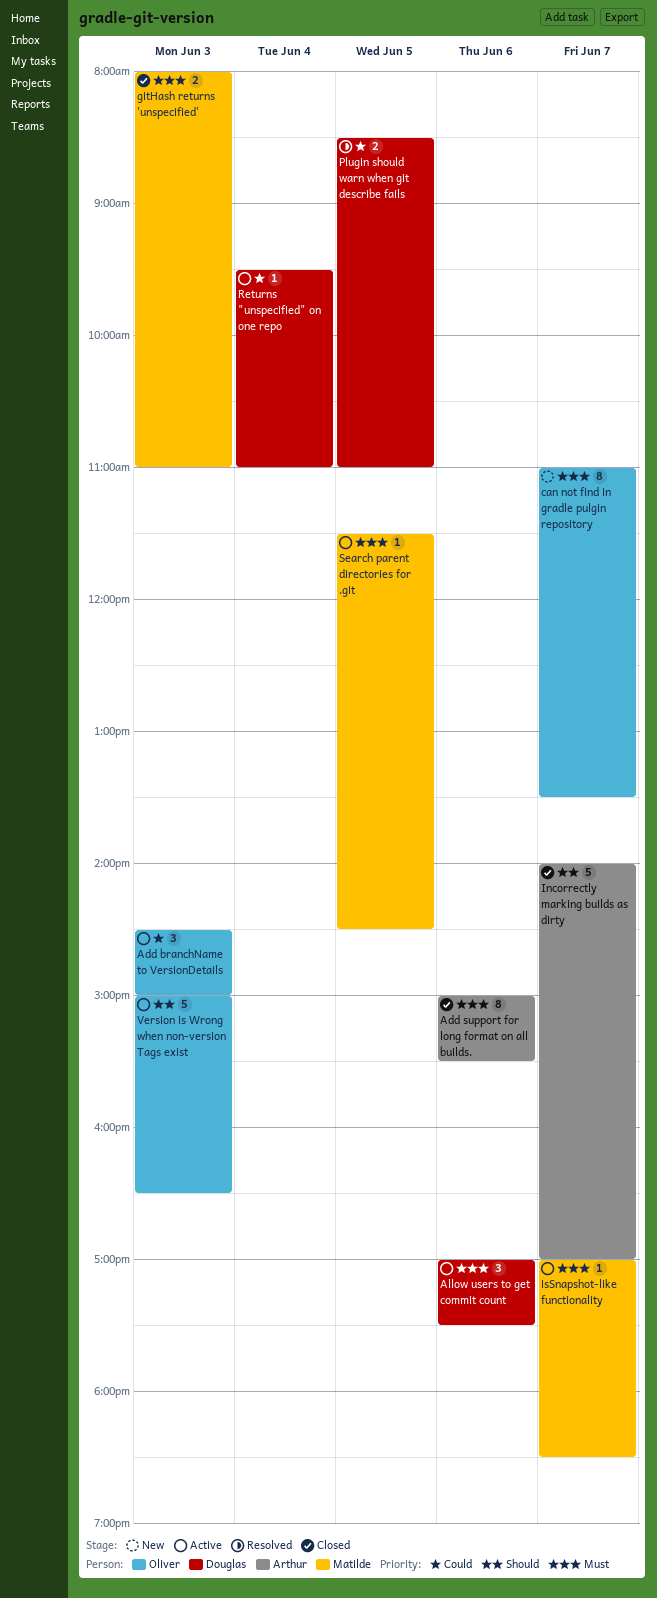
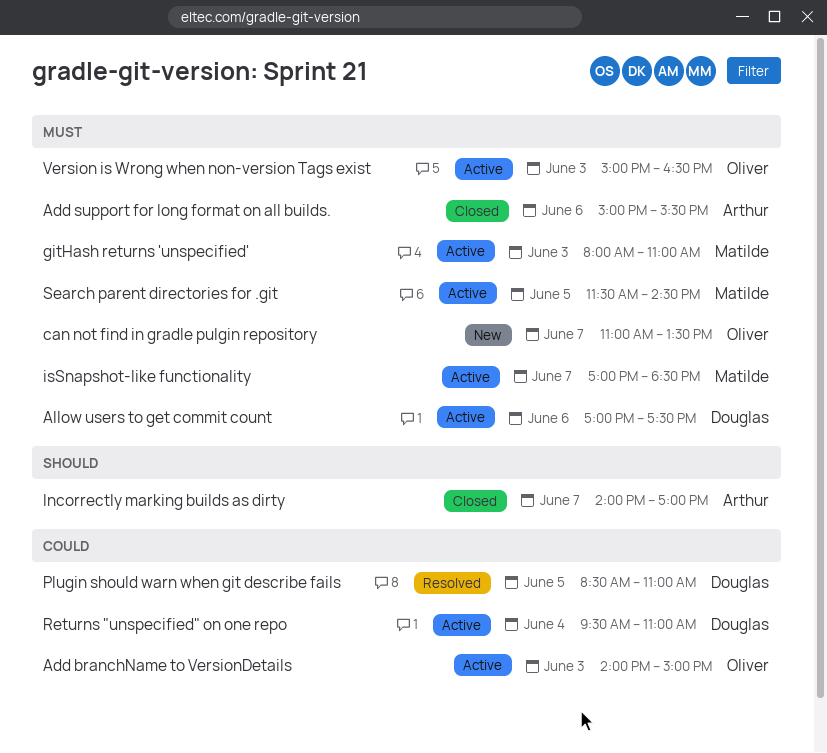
Add branchName to VersionDetails, begins: 14:30 -> 14:00
gitHash returns 'unspecified', status: Closed -> Active
Version is Wrong when non-version Tags exist, priority: Should -> Must

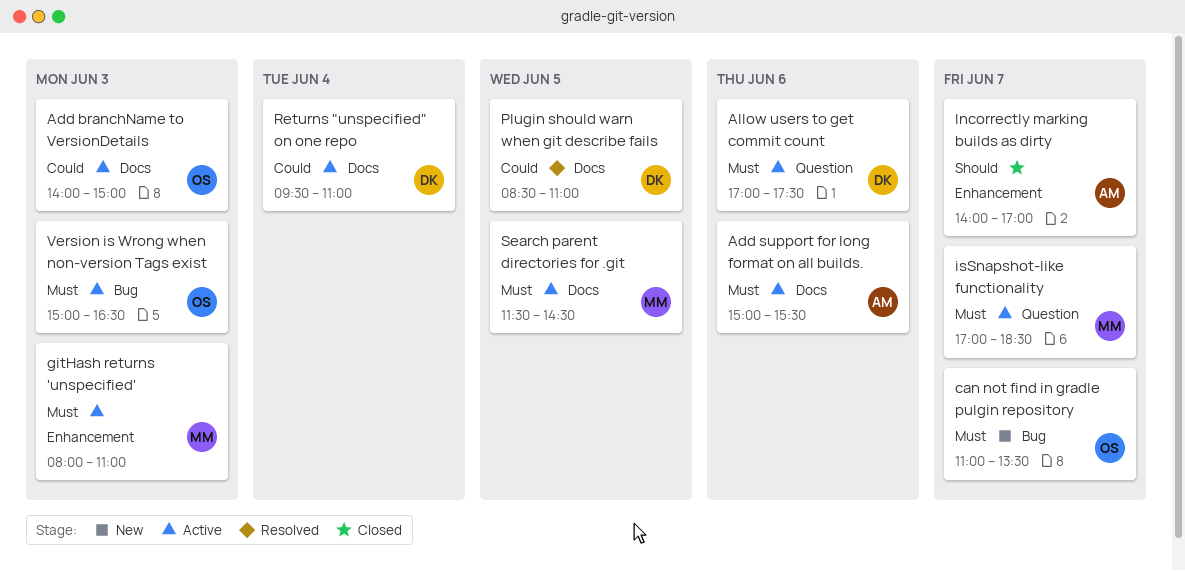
Add support for long format on all builds., status: Closed -> Active

